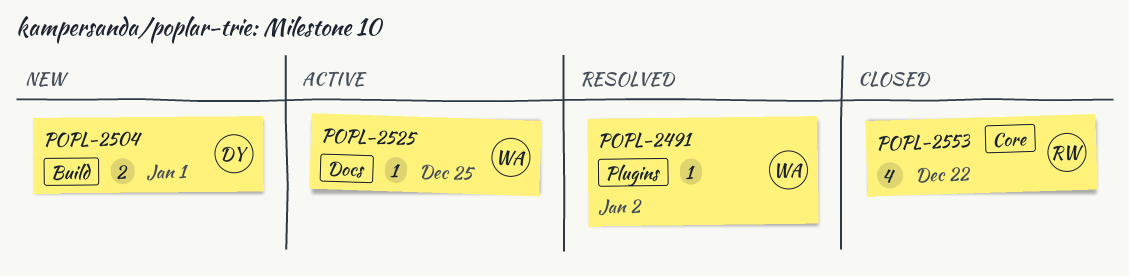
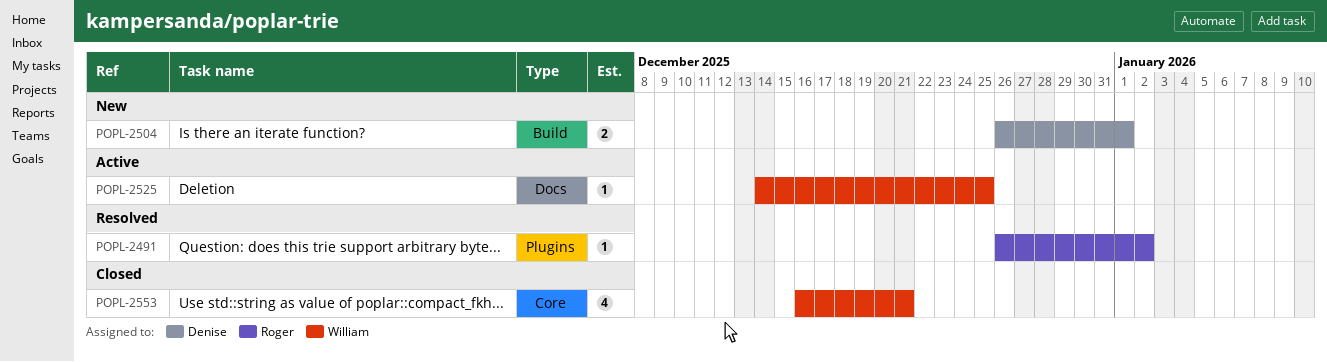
POPL-2491, owner: William -> Roger
POPL-2553, owner: Roger -> William
POPL-2553, due: Dec 22 -> Dec 21

